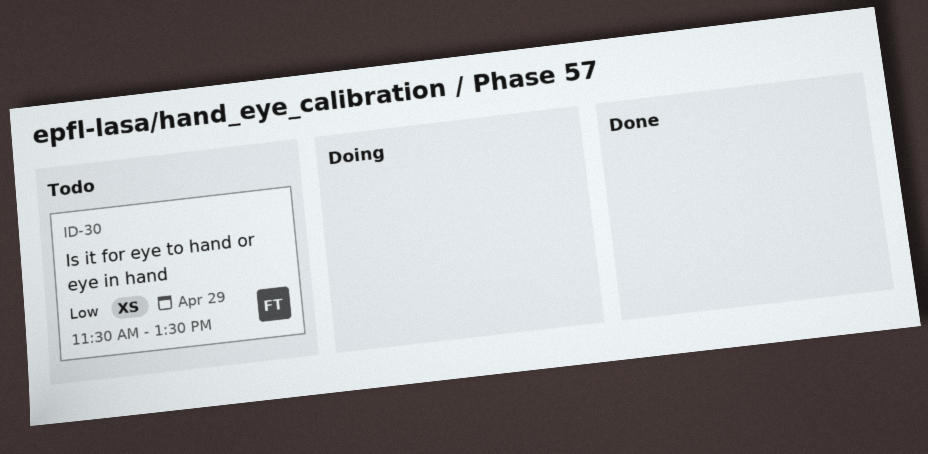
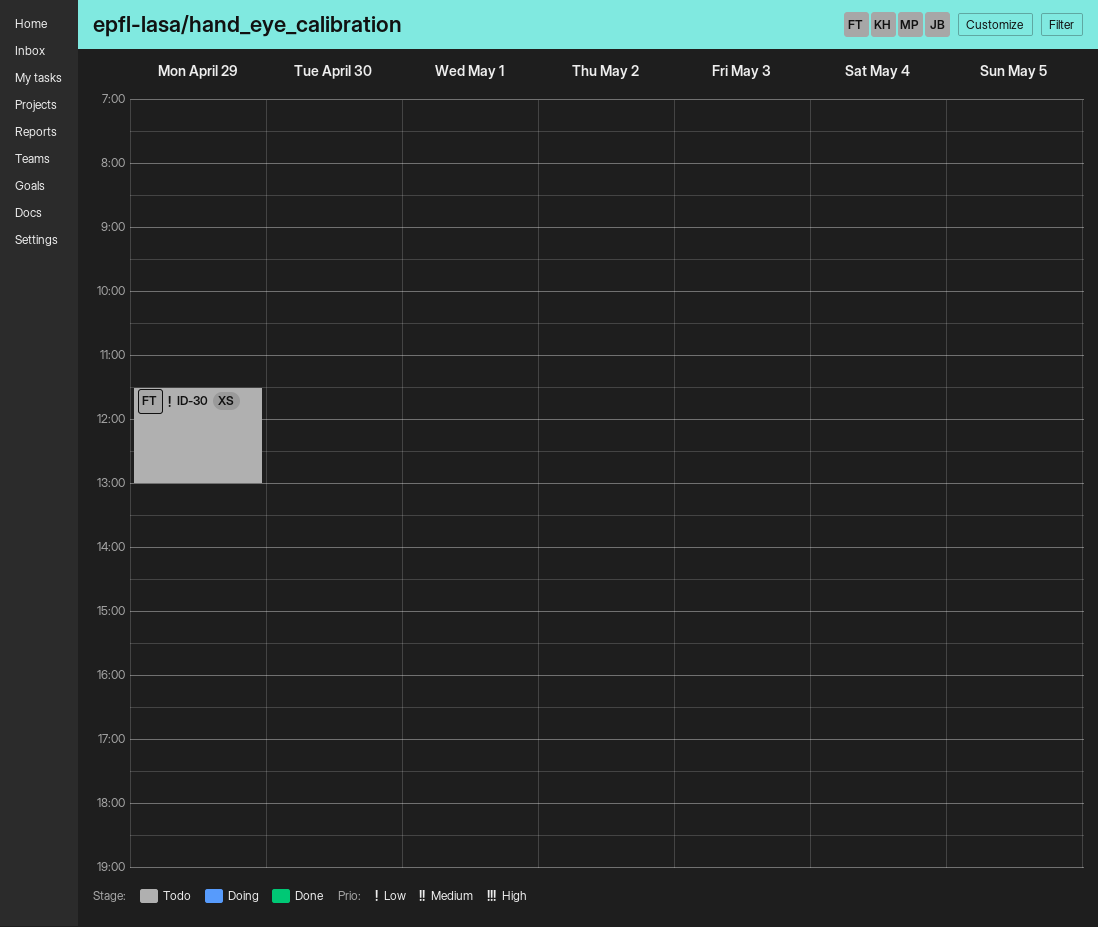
ID-30, ends: 13:30 -> 13:00

